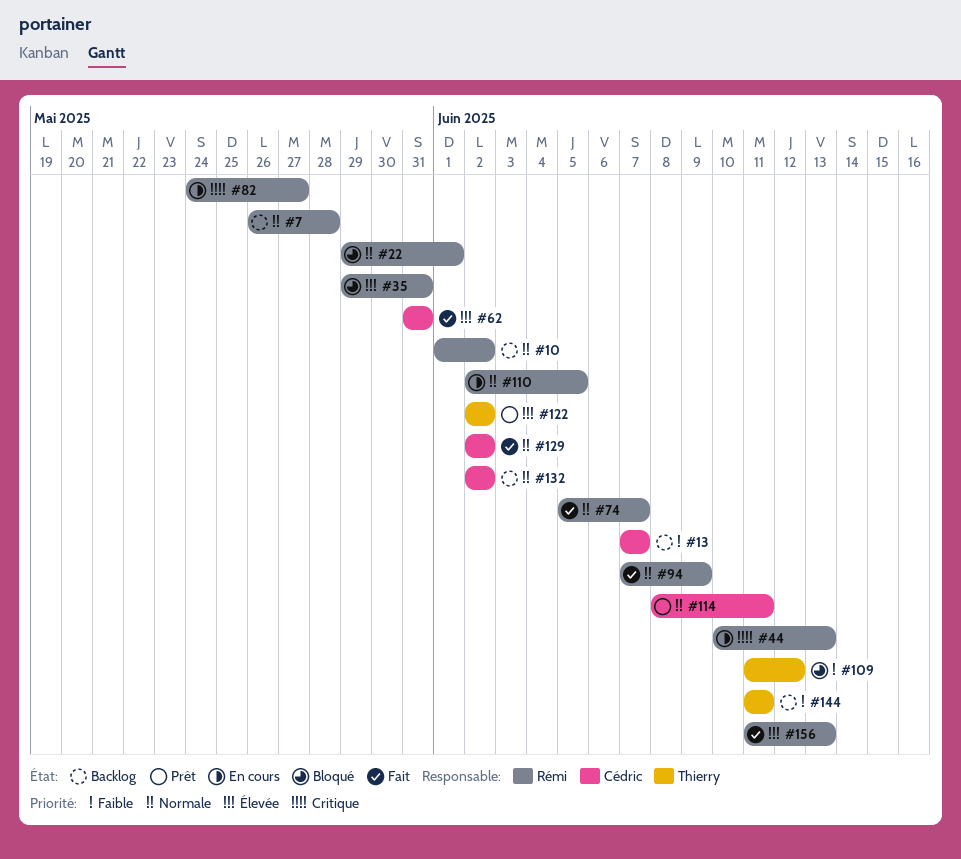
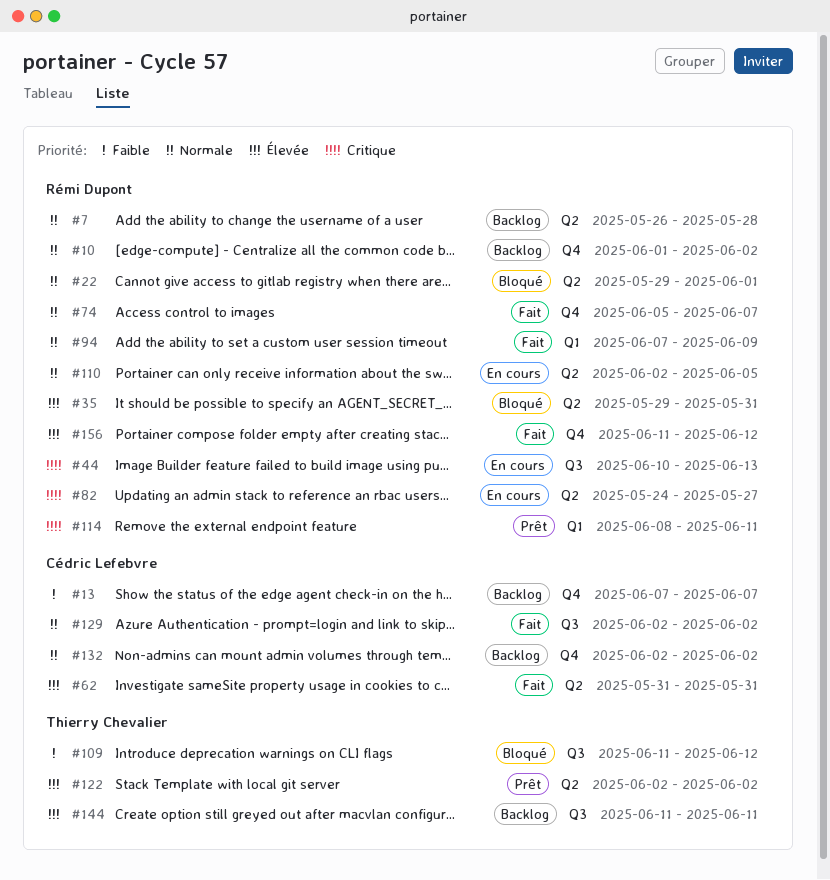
#114, owner: Cédric Lefebvre -> Rémi Dupont
#114, priority: Normale -> Critique
#144, priority: Faible -> Élevée
#156, due: Jun 13 -> Jun 12

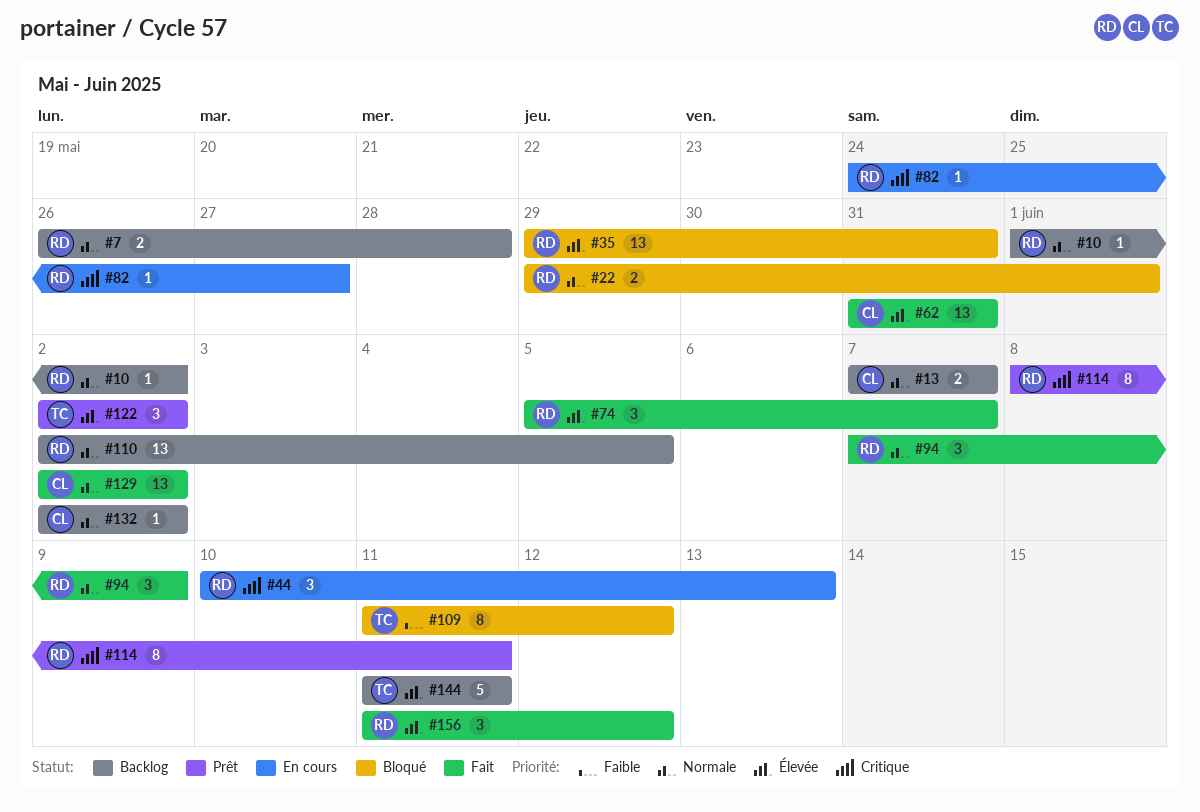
#13, priority: Faible -> Normale
#74, priority: Normale -> Élevée
#110, status: En cours -> Backlog

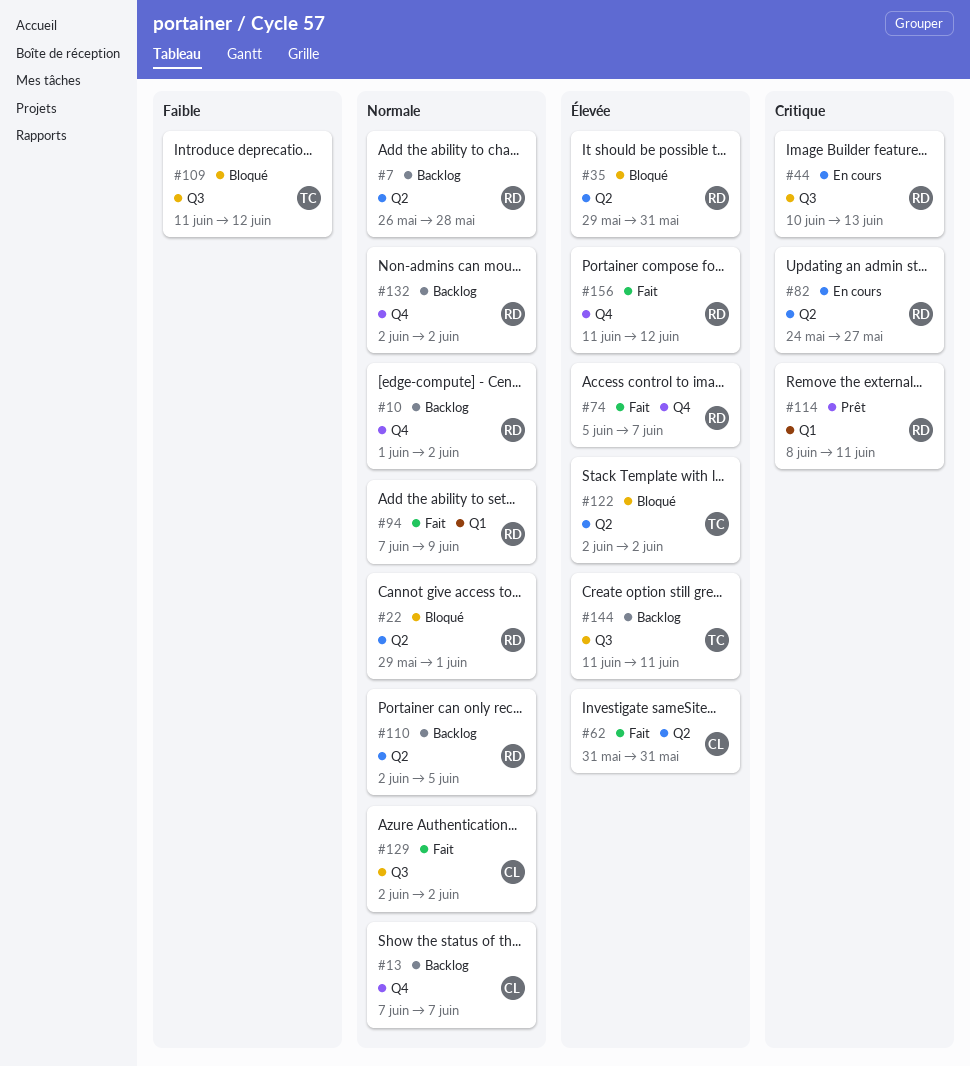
#122, status: Prêt -> Bloqué
#132, owner: CL -> RD

